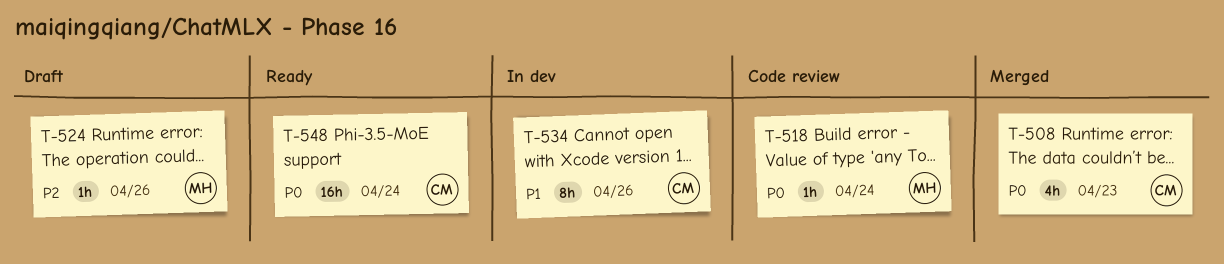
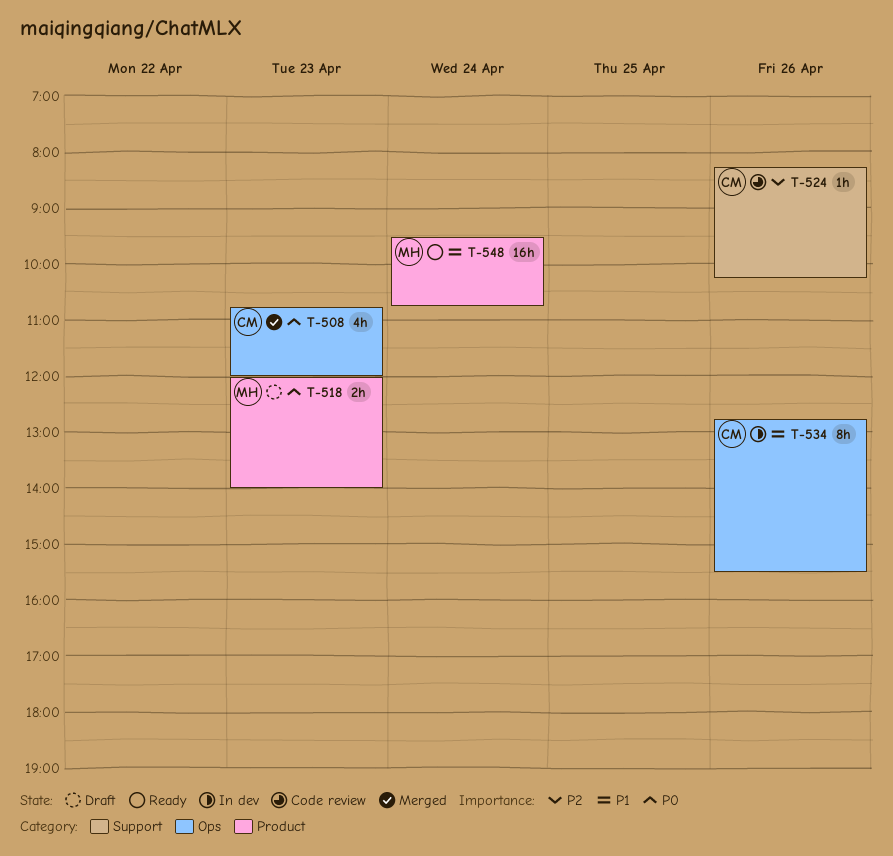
T-518, status: Code review -> Draft
T-518, estimate: 1h -> 2h
T-518, day: Apr 24 -> Apr 23
T-524, status: Draft -> Code review
T-524, owner: MH -> CM
T-548, owner: CM -> MH
T-548, priority: P0 -> P1

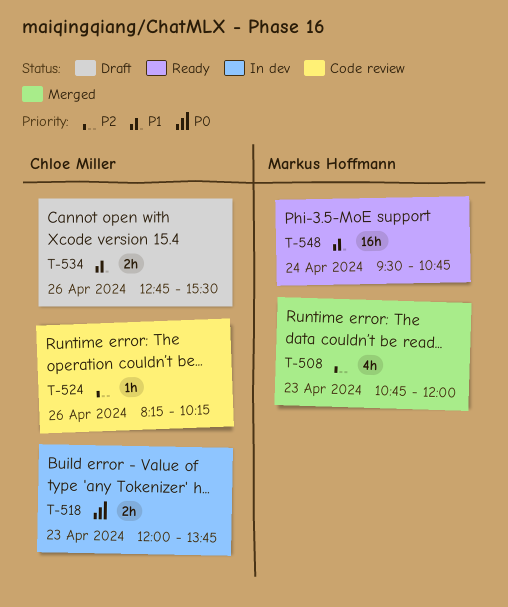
T-508, owner: Chloe Miller -> Markus Hoffmann
T-508, priority: P0 -> P2
T-518, status: Draft -> In dev
T-518, owner: Markus Hoffmann -> Chloe Miller
T-518, ends: 14:00 -> 13:45
T-534, status: In dev -> Draft
T-534, estimate: 8h -> 2h

